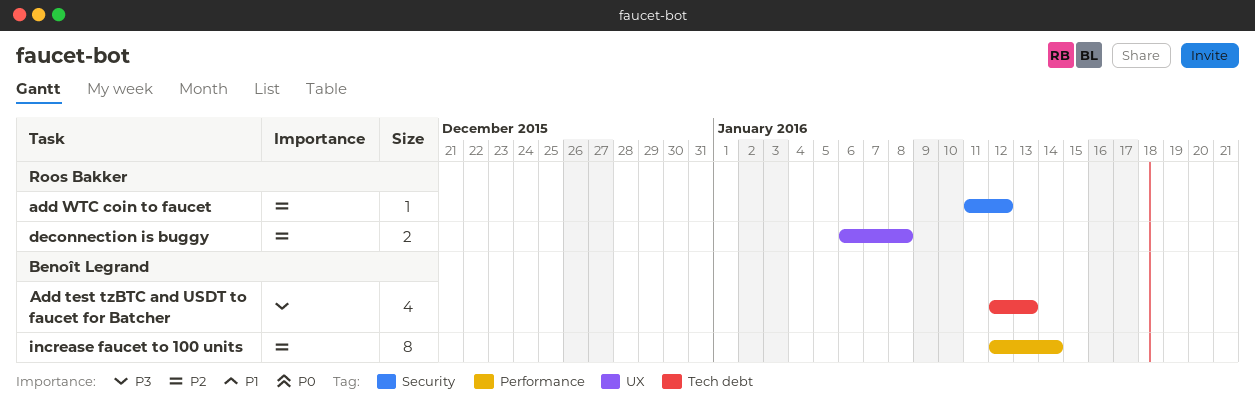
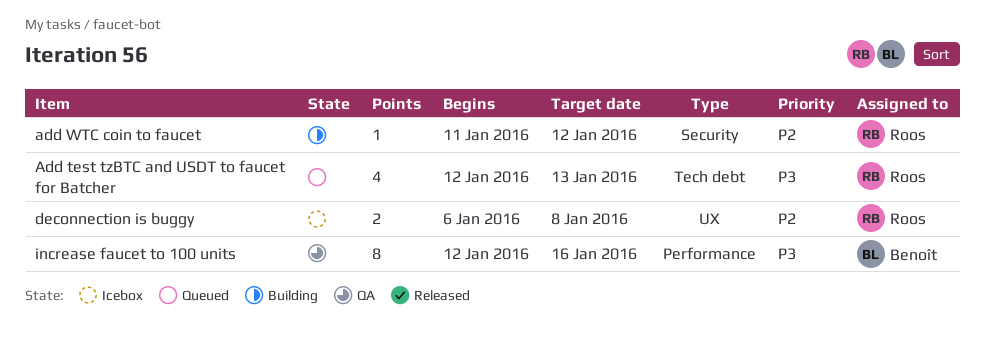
Add test tzBTC and USDT to faucet for Batcher, owner: Benoît Legrand -> Roos Bakker
increase faucet to 100 units, priority: P2 -> P3
increase faucet to 100 units, due: Jan 14 -> Jan 16

